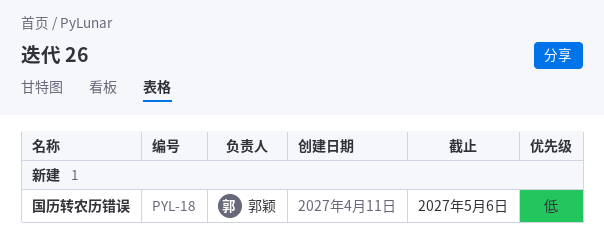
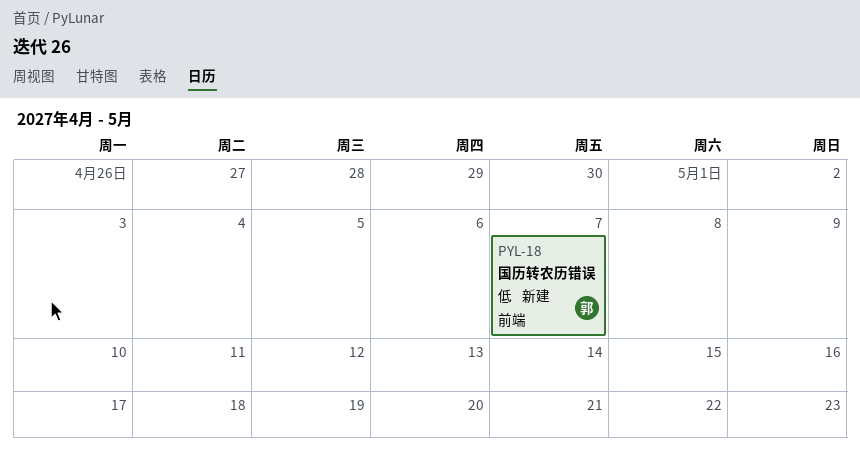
PYL-18, due: May 6 -> May 7

